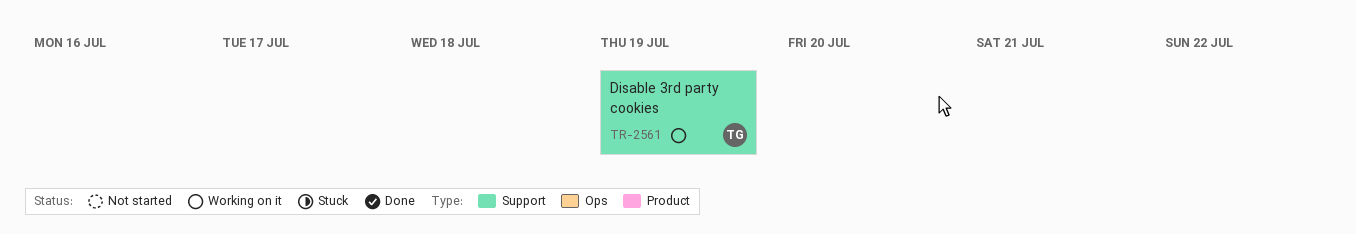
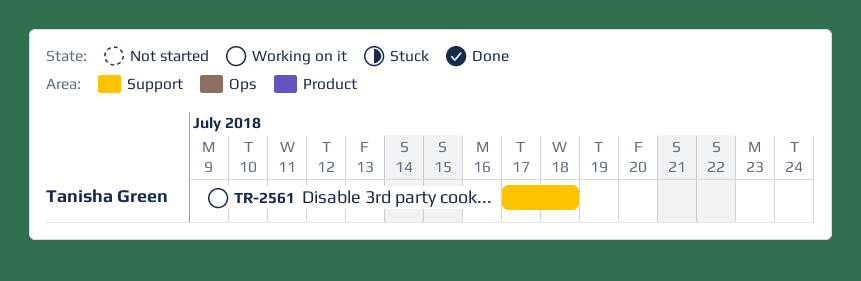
TR-2561, due: Jul 19 -> Jul 18

